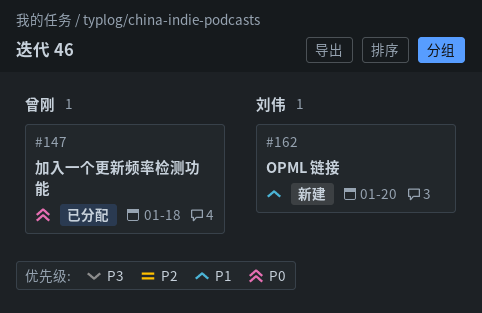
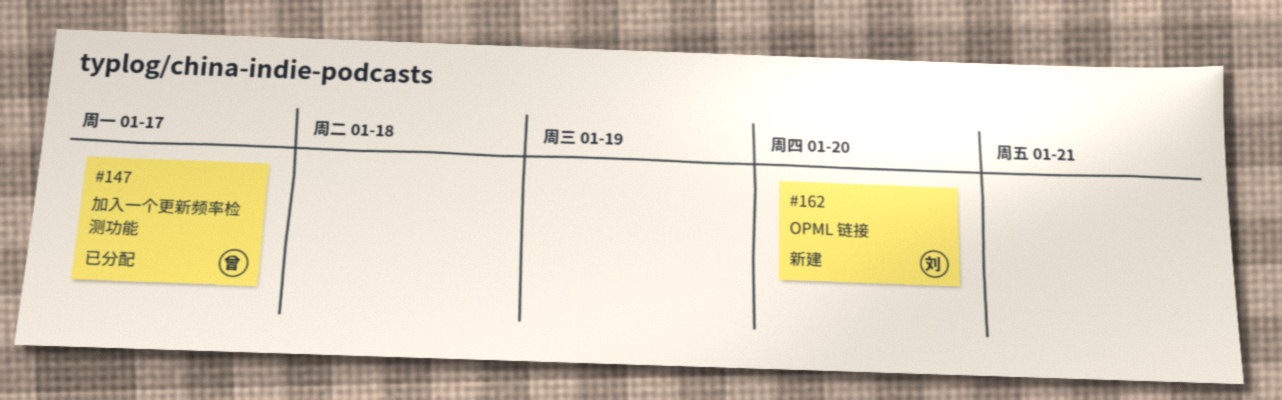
#147, due: Jan 18 -> Jan 17

